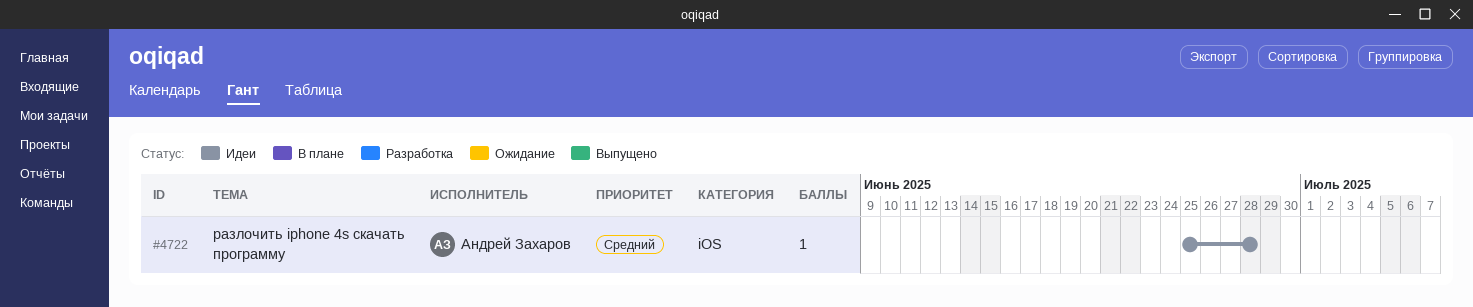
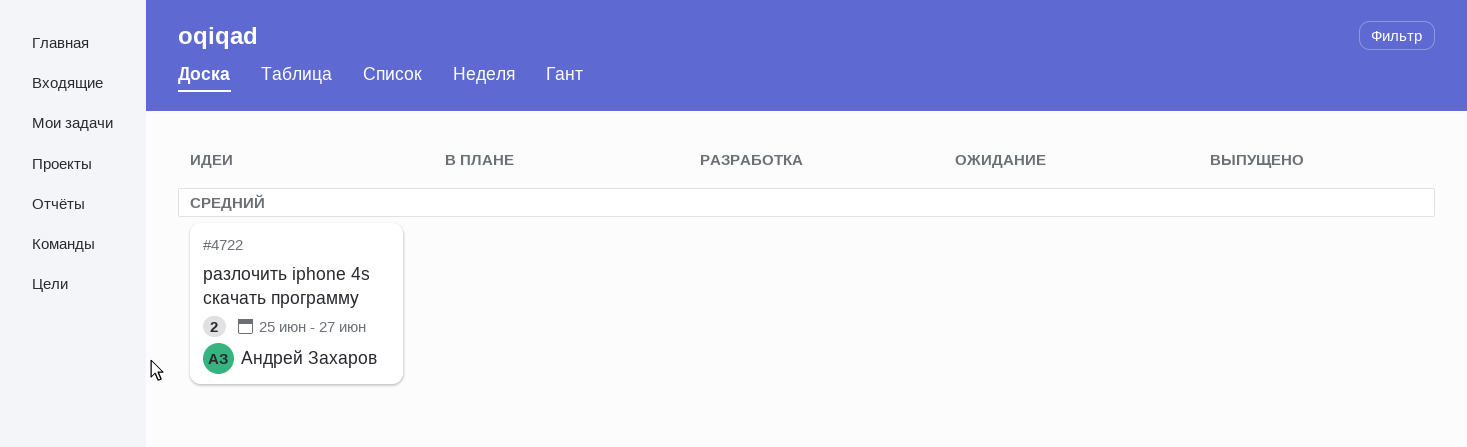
#4722, estimate: 1 -> 2
#4722, due: Jun 28 -> Jun 27

